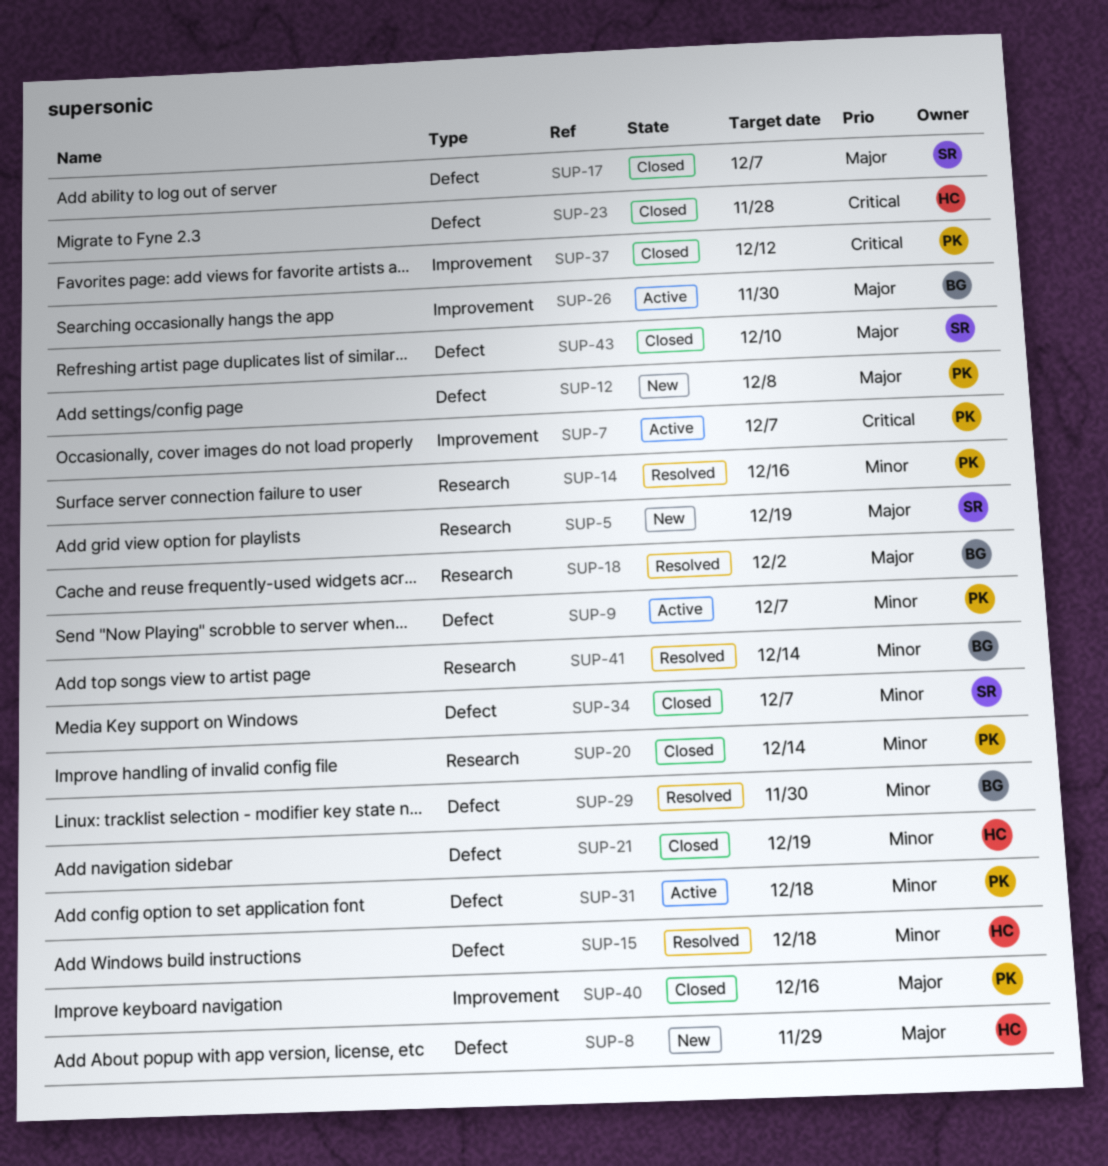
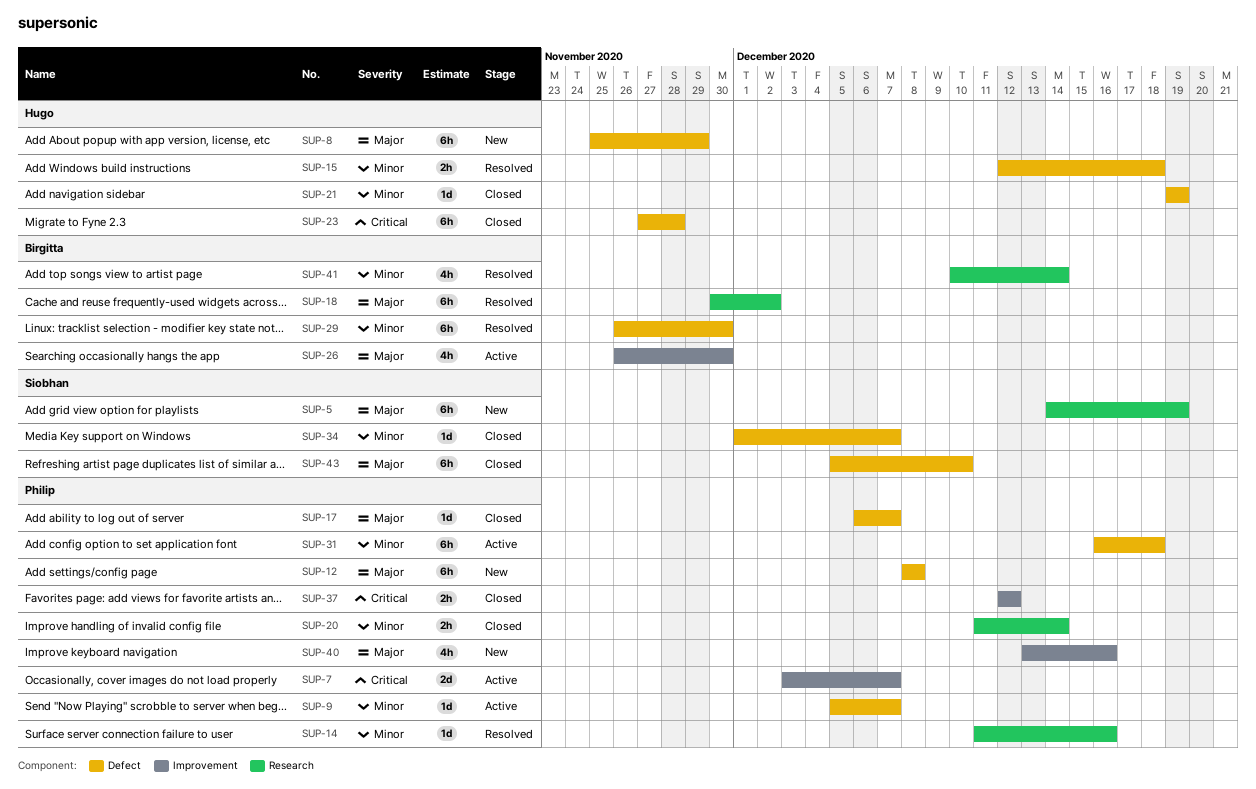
SUP-17, owner: Siobhan -> Philip
SUP-40, status: Closed -> New

